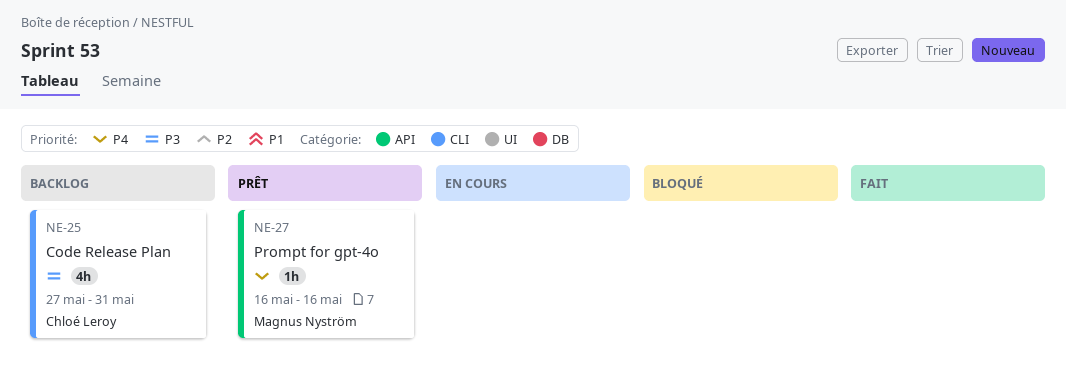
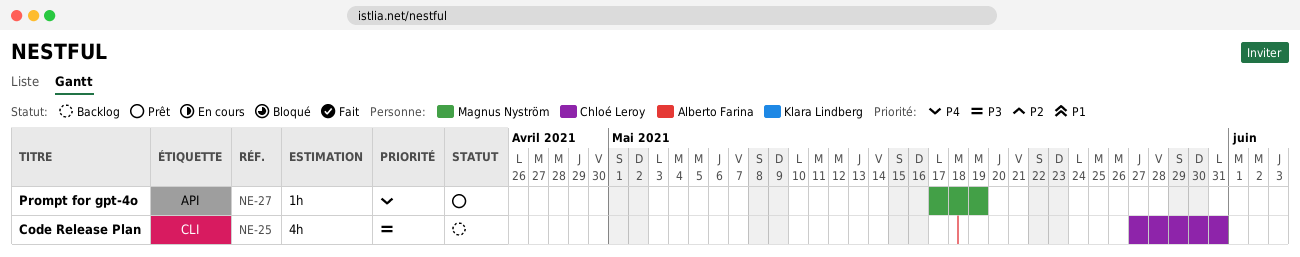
NE-27, start: May 16 -> May 17
NE-27, due: May 16 -> May 19

